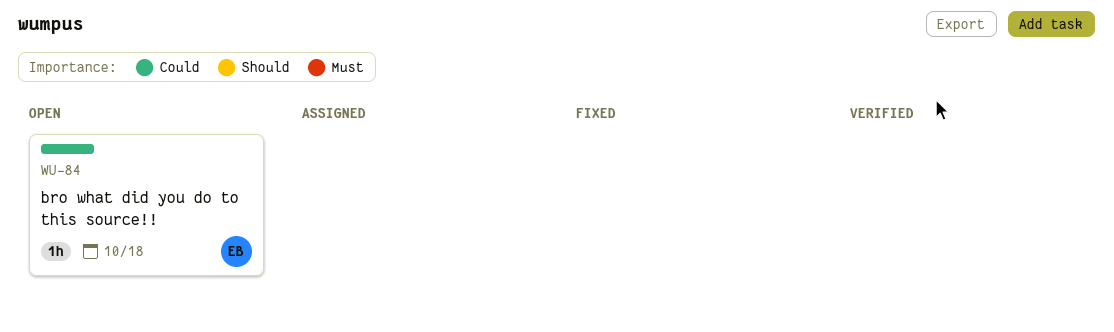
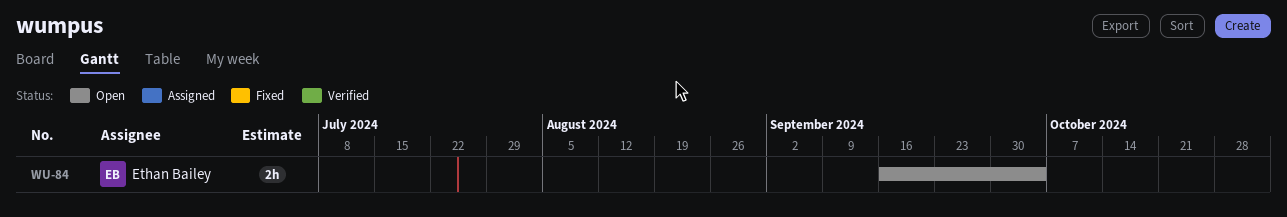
WU-84, estimate: 1h -> 2h
WU-84, due: Oct 18 -> Oct 4

